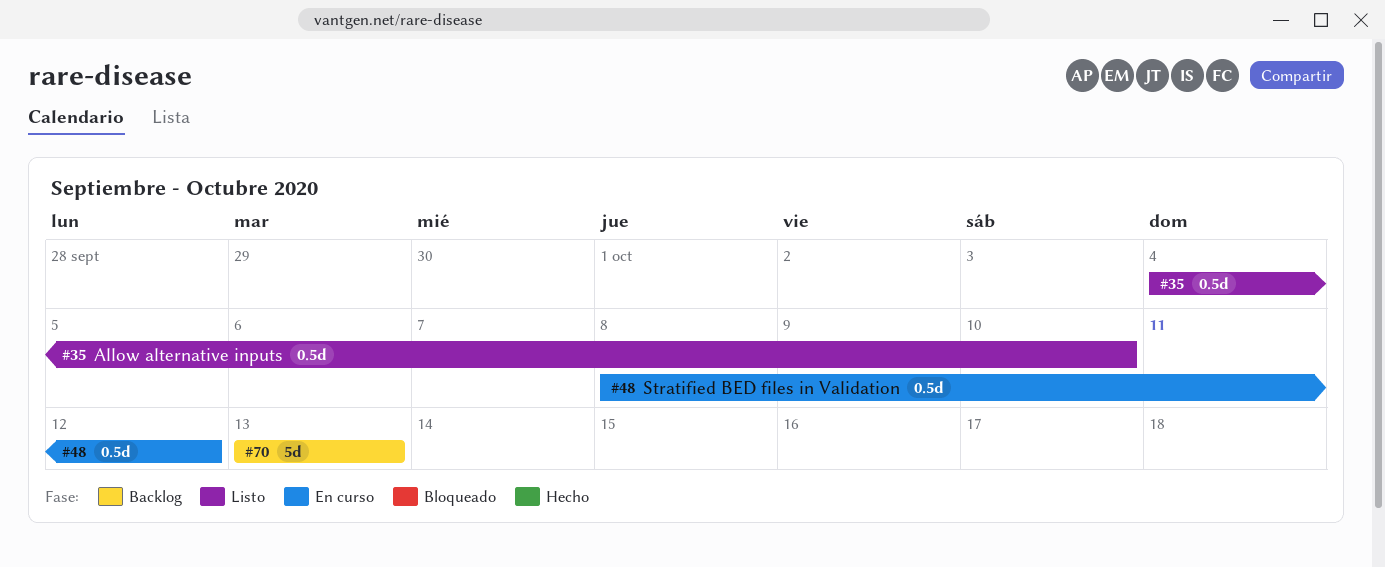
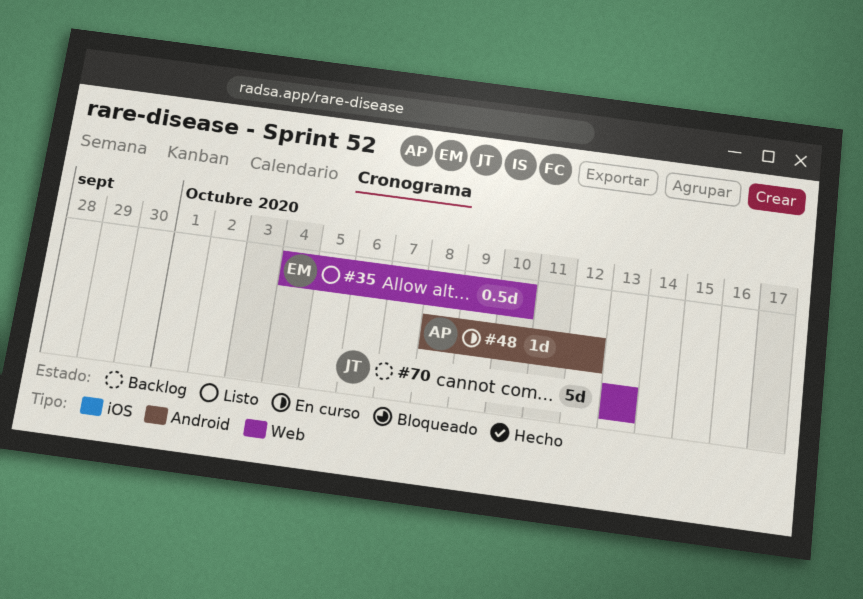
#48, estimate: 0.5d -> 1d

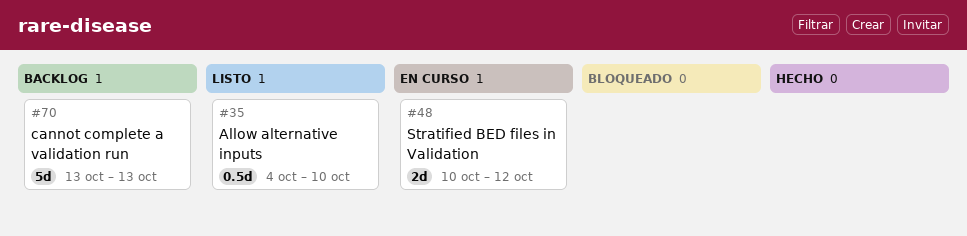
#48, estimate: 1d -> 2d
#48, start: Oct 8 -> Oct 10

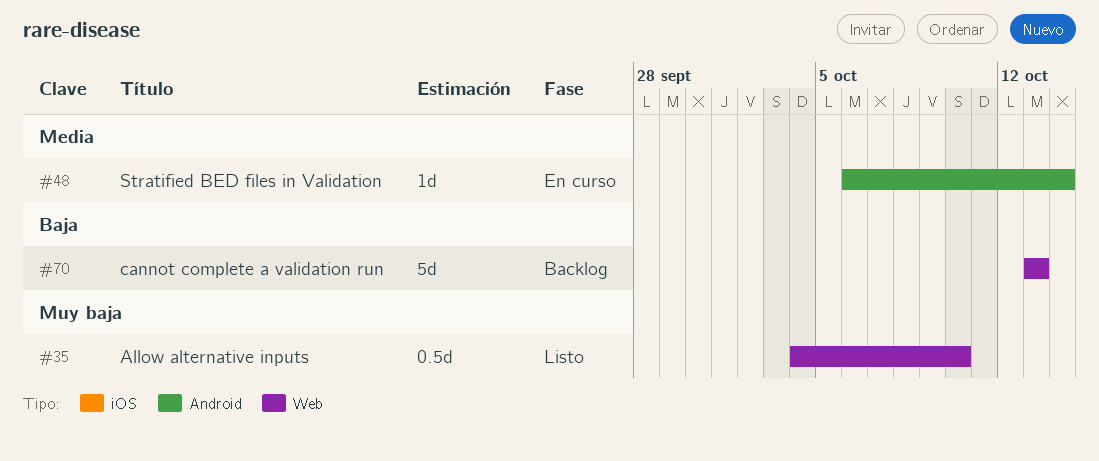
#48, estimate: 2d -> 1d
#48, start: Oct 10 -> Oct 6
#48, due: Oct 12 -> Oct 14

